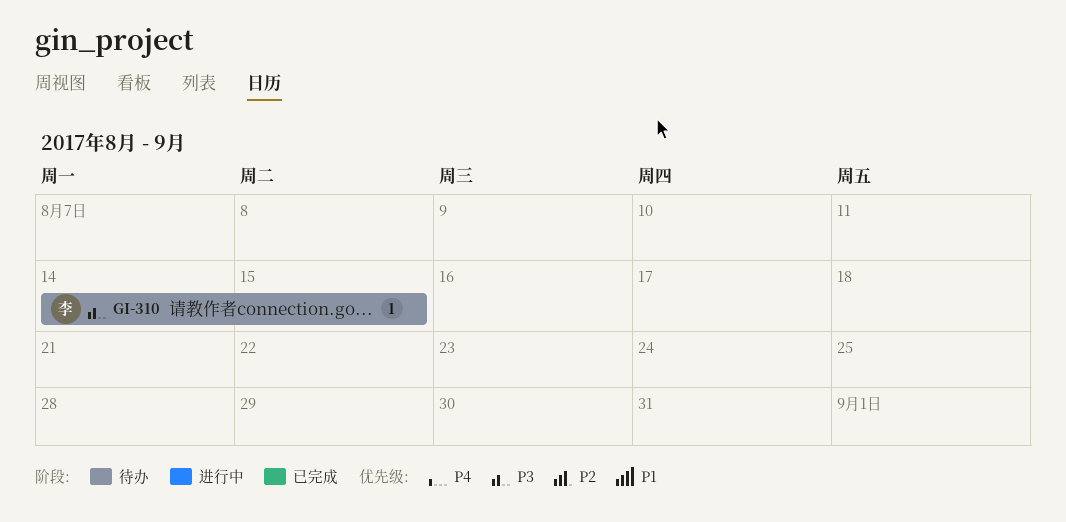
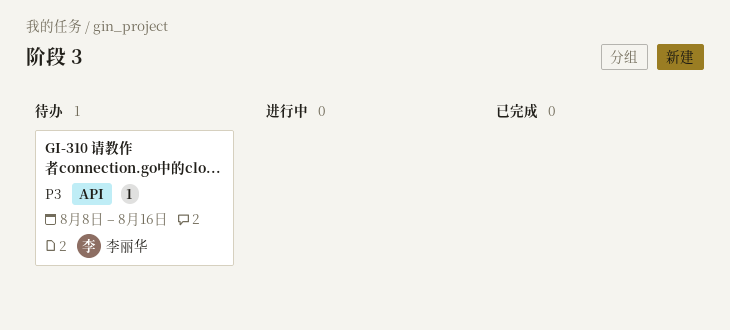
GI-310, start: Aug 14 -> Aug 8
GI-310, due: Aug 15 -> Aug 16

